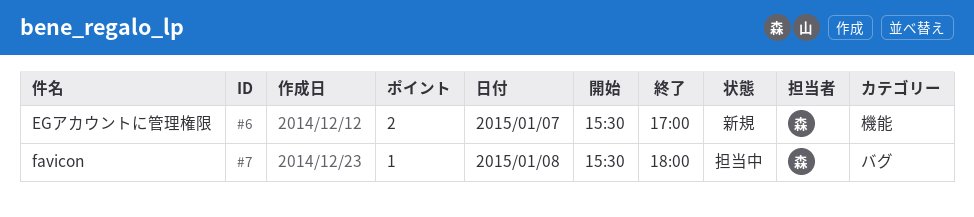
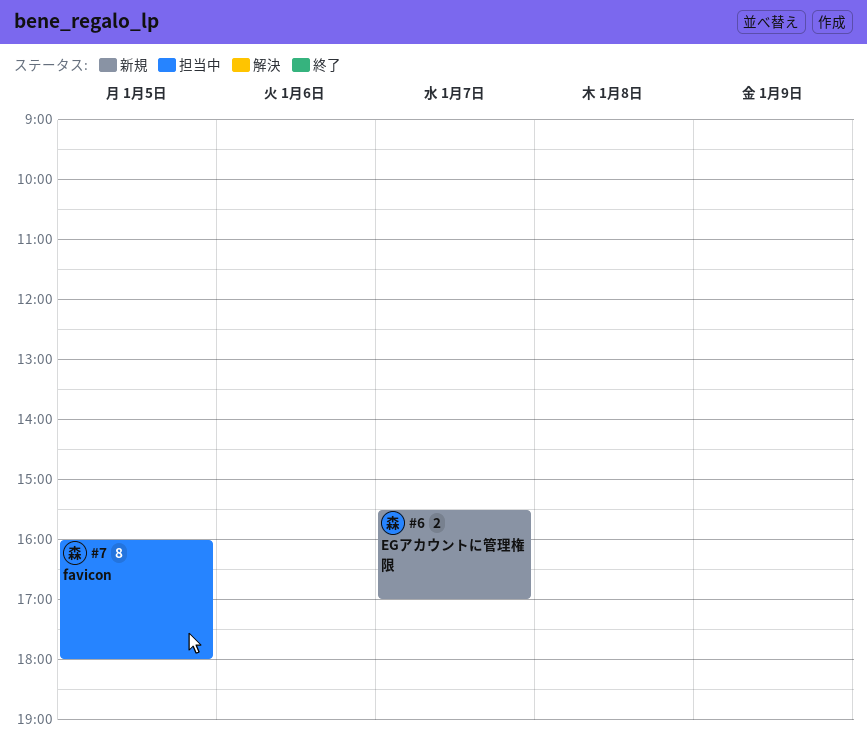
#7, estimate: 1 -> 8
#7, day: Jan 8 -> Jan 5
#7, begins: 15:30 -> 16:00

